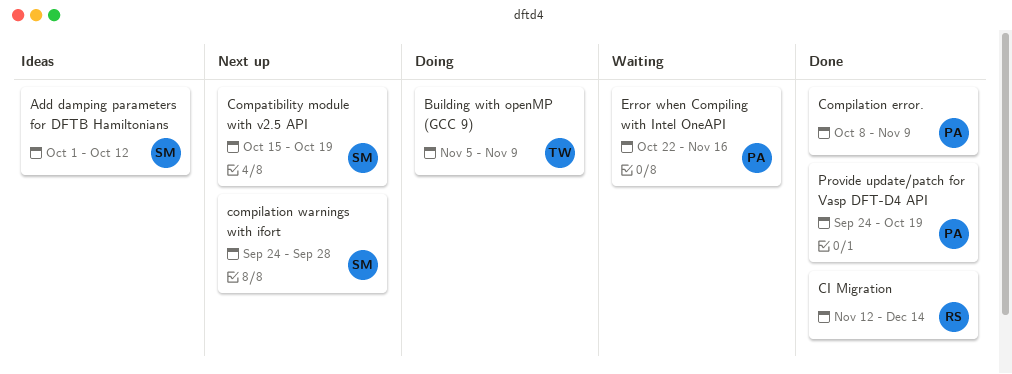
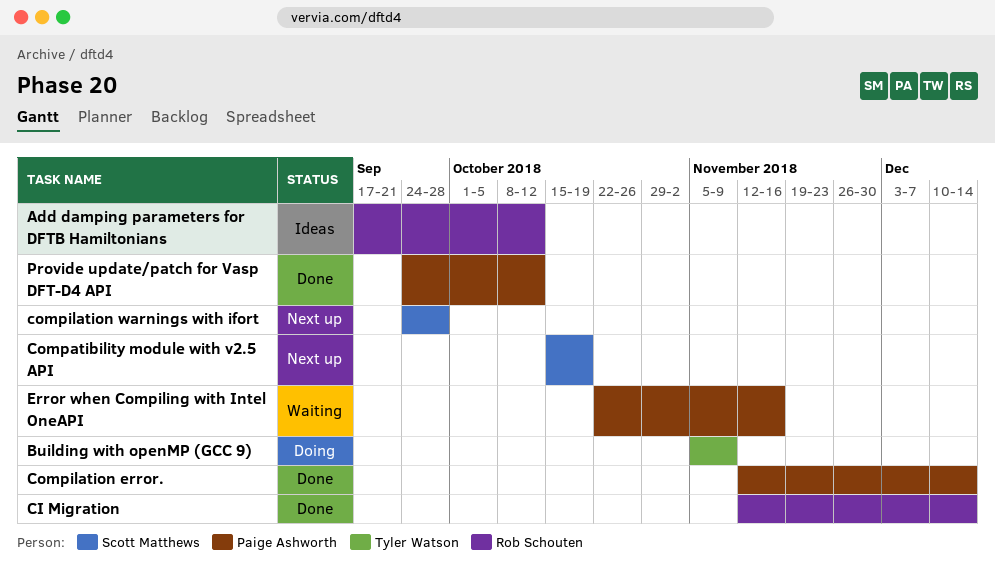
Add damping parameters for DFTB Hamiltonians, owner: Scott Matthews -> Rob Schouten
Add damping parameters for DFTB Hamiltonians, start: Oct 1 -> Sep 17
Compilation error., start: Oct 8 -> Nov 12
Compilation error., due: Nov 9 -> Dec 14
Provide update/patch for Vasp DFT-D4 API, due: Oct 19 -> Oct 12

